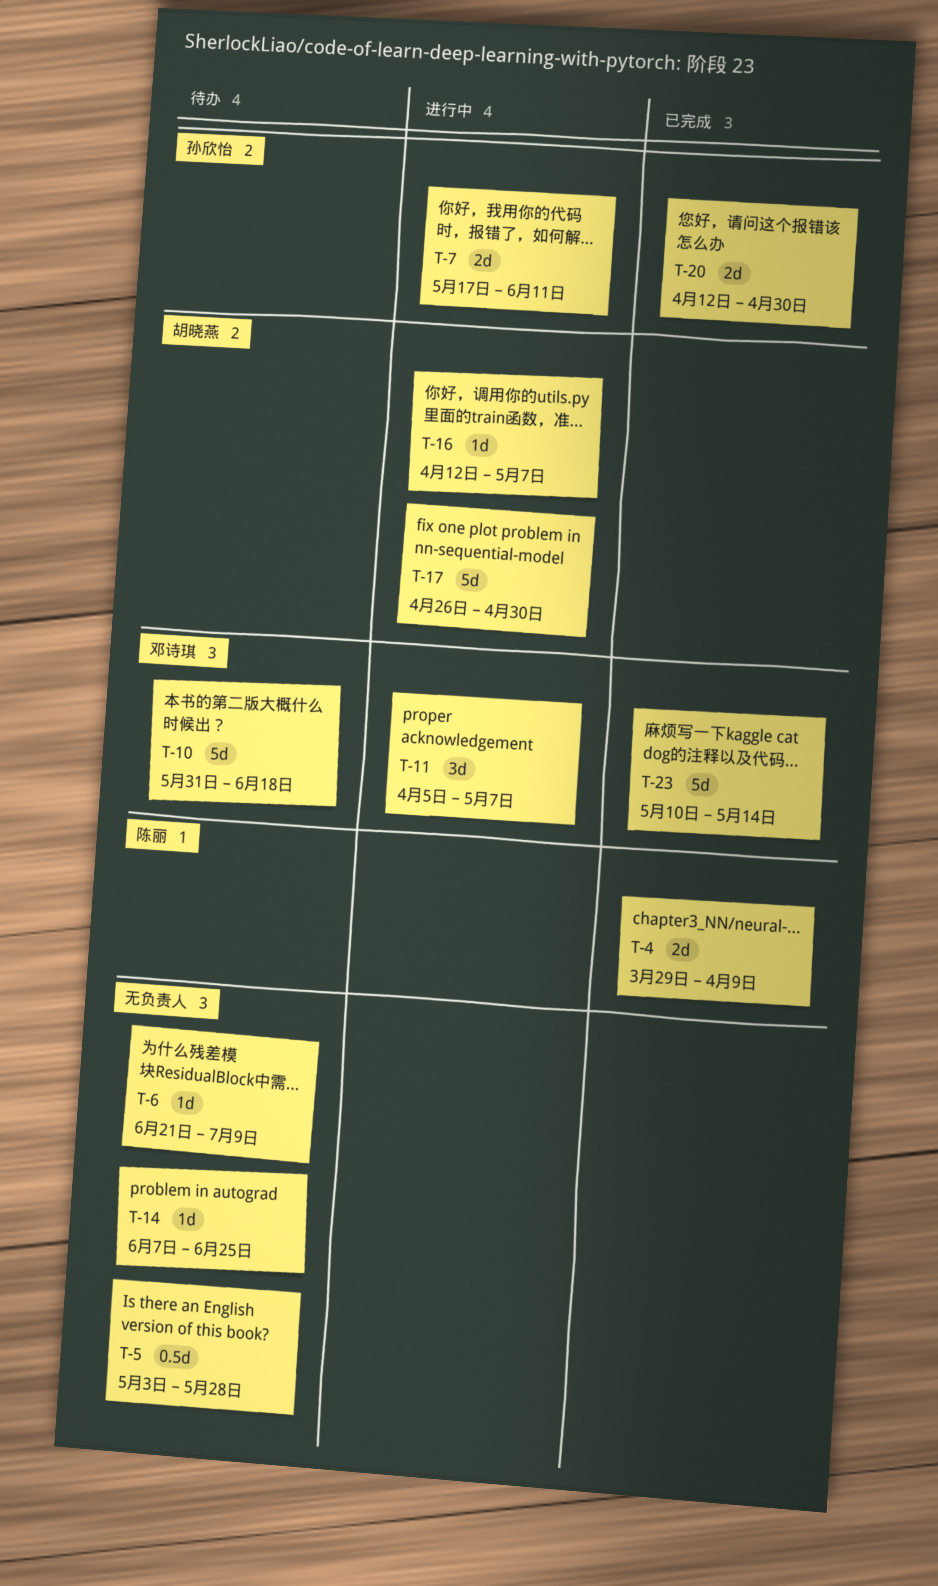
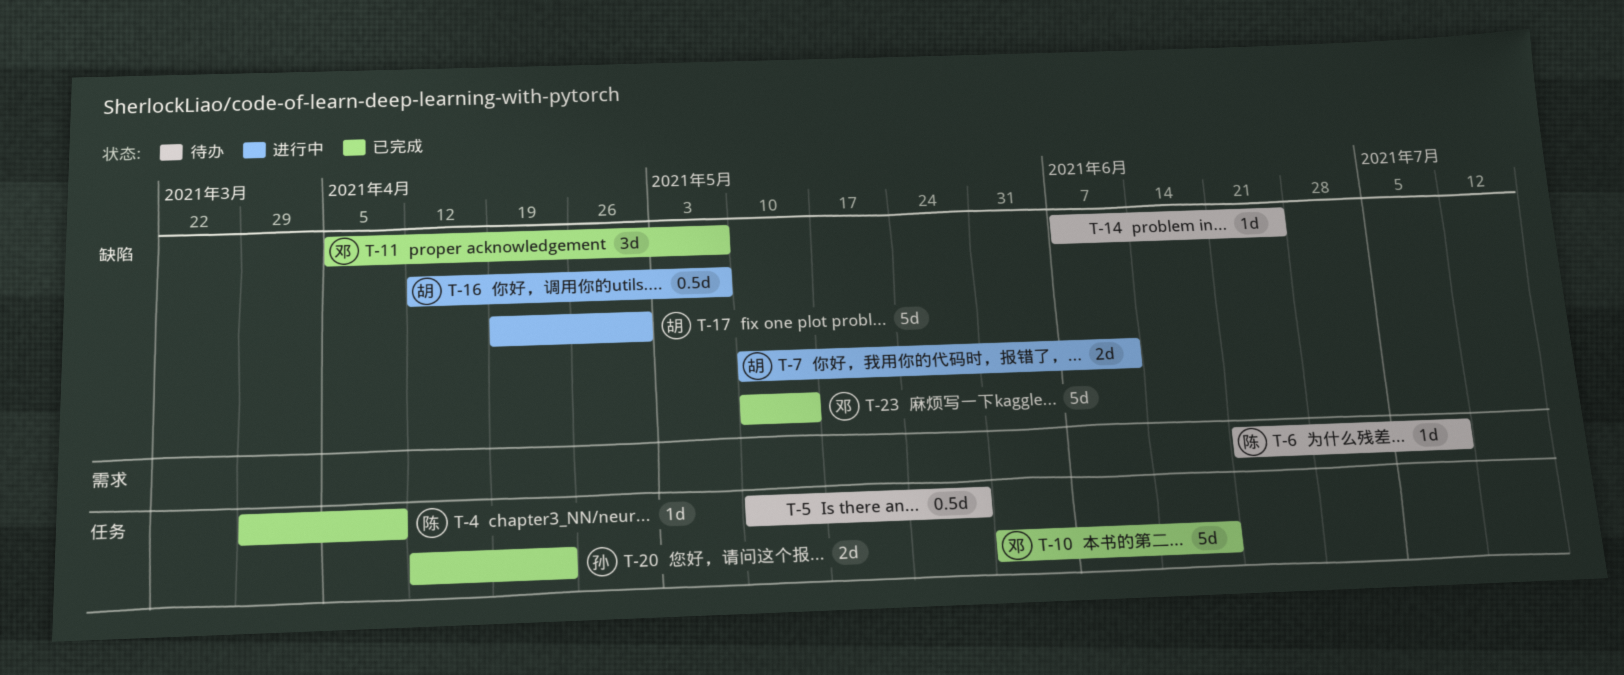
T-4, estimate: 2d -> 1d
T-5, start: May 3 -> May 10
T-6, owner: none -> 陈丽
T-7, owner: 孙欣怡 -> 胡晓燕
T-7, start: May 17 -> May 10
T-10, status: 待办 -> 已完成
T-11, status: 进行中 -> 已完成
T-16, estimate: 1d -> 0.5d
T-17, start: Apr 26 -> Apr 19
T-20, due: Apr 30 -> Apr 23

